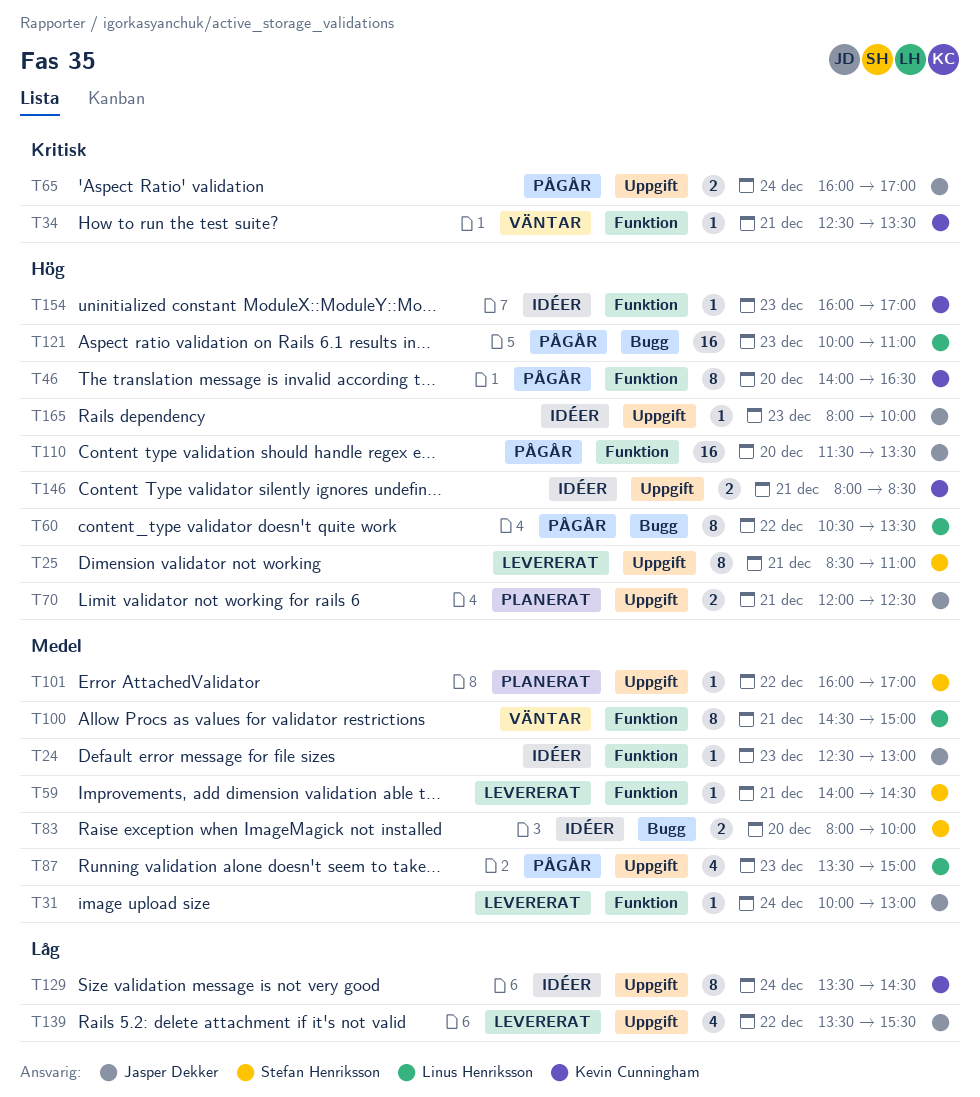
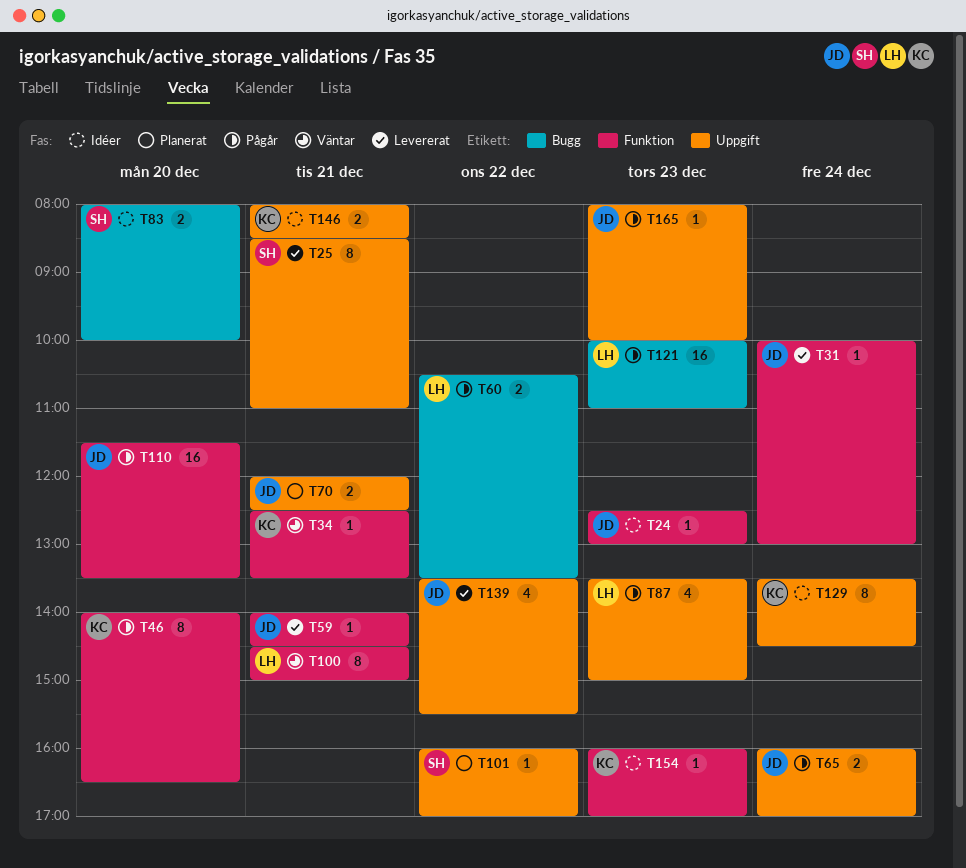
T59, owner: Stefan Henriksson -> Jasper Dekker
T60, estimate: 8 -> 2
T165, status: Idéer -> Pågår

